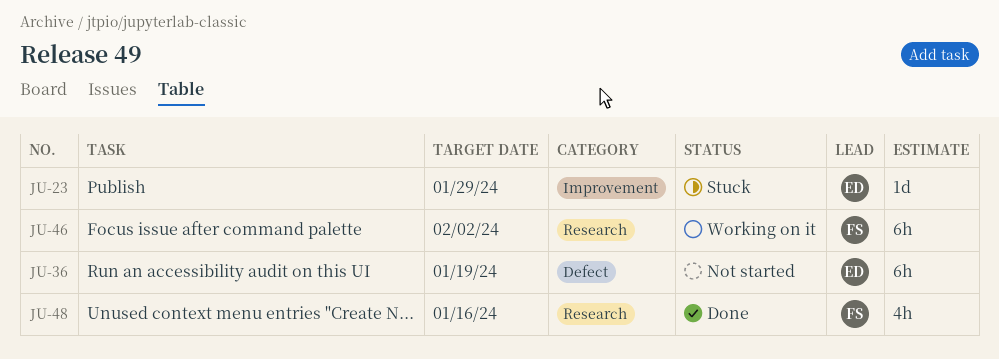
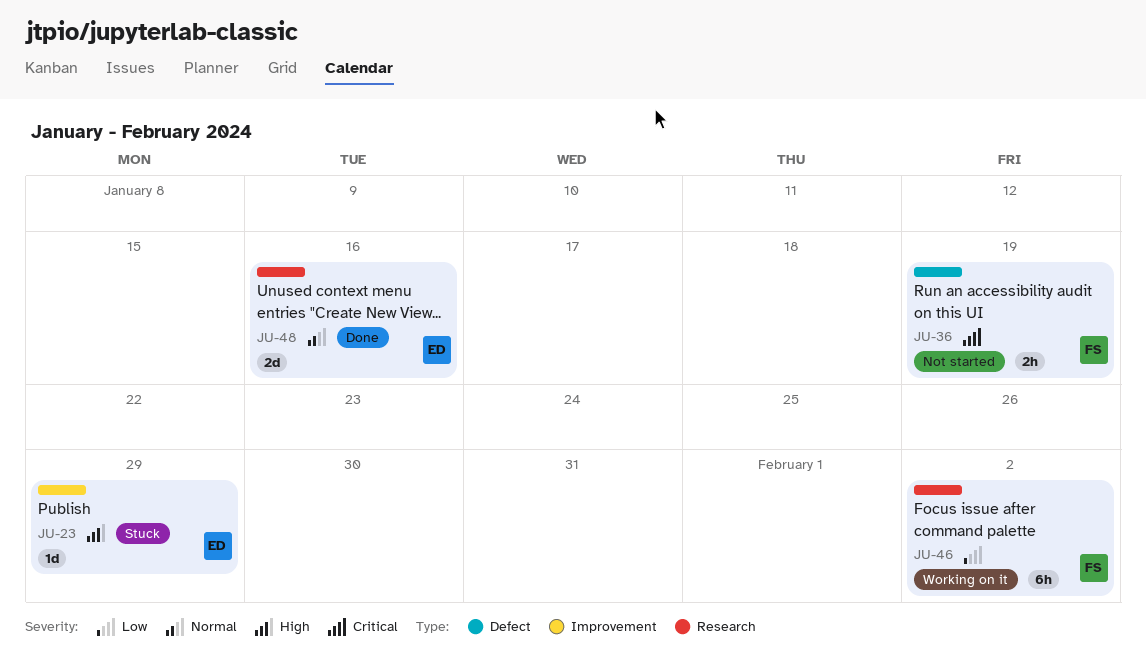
JU-36, owner: ED -> FS
JU-36, estimate: 6h -> 2h
JU-48, owner: FS -> ED
JU-48, estimate: 4h -> 2d

